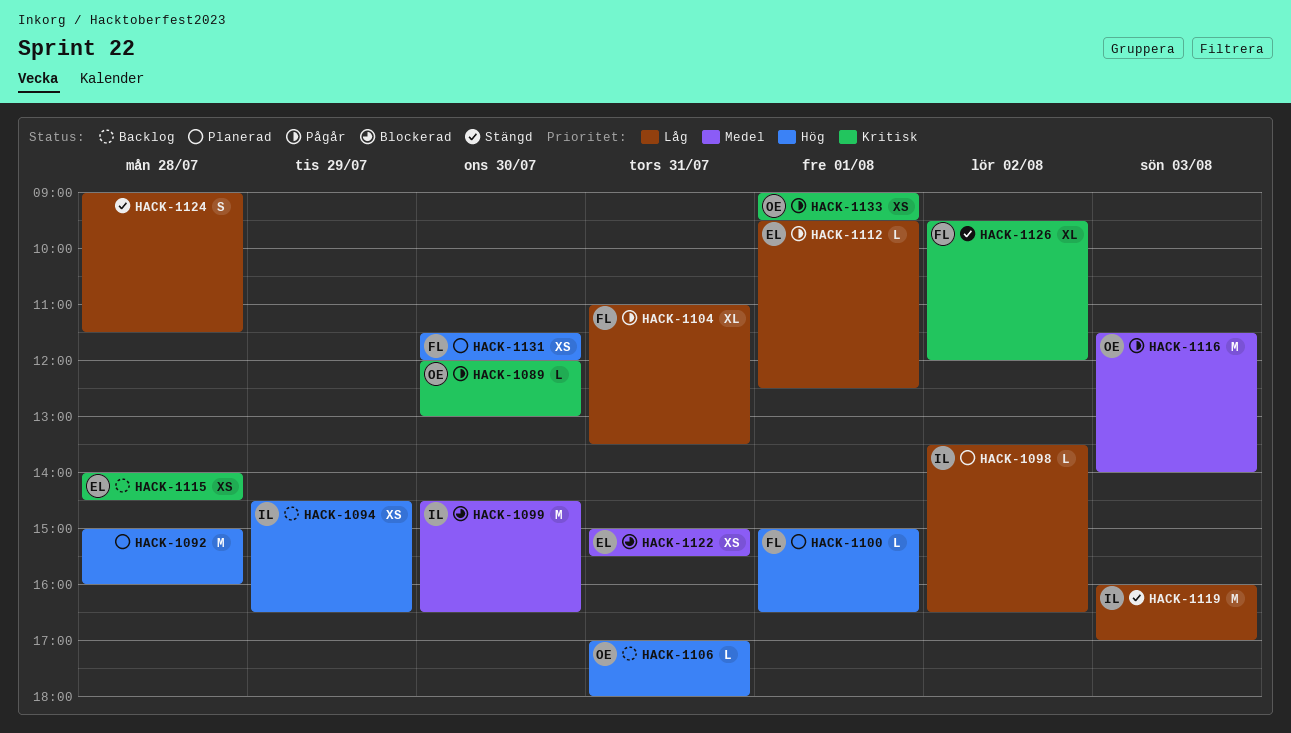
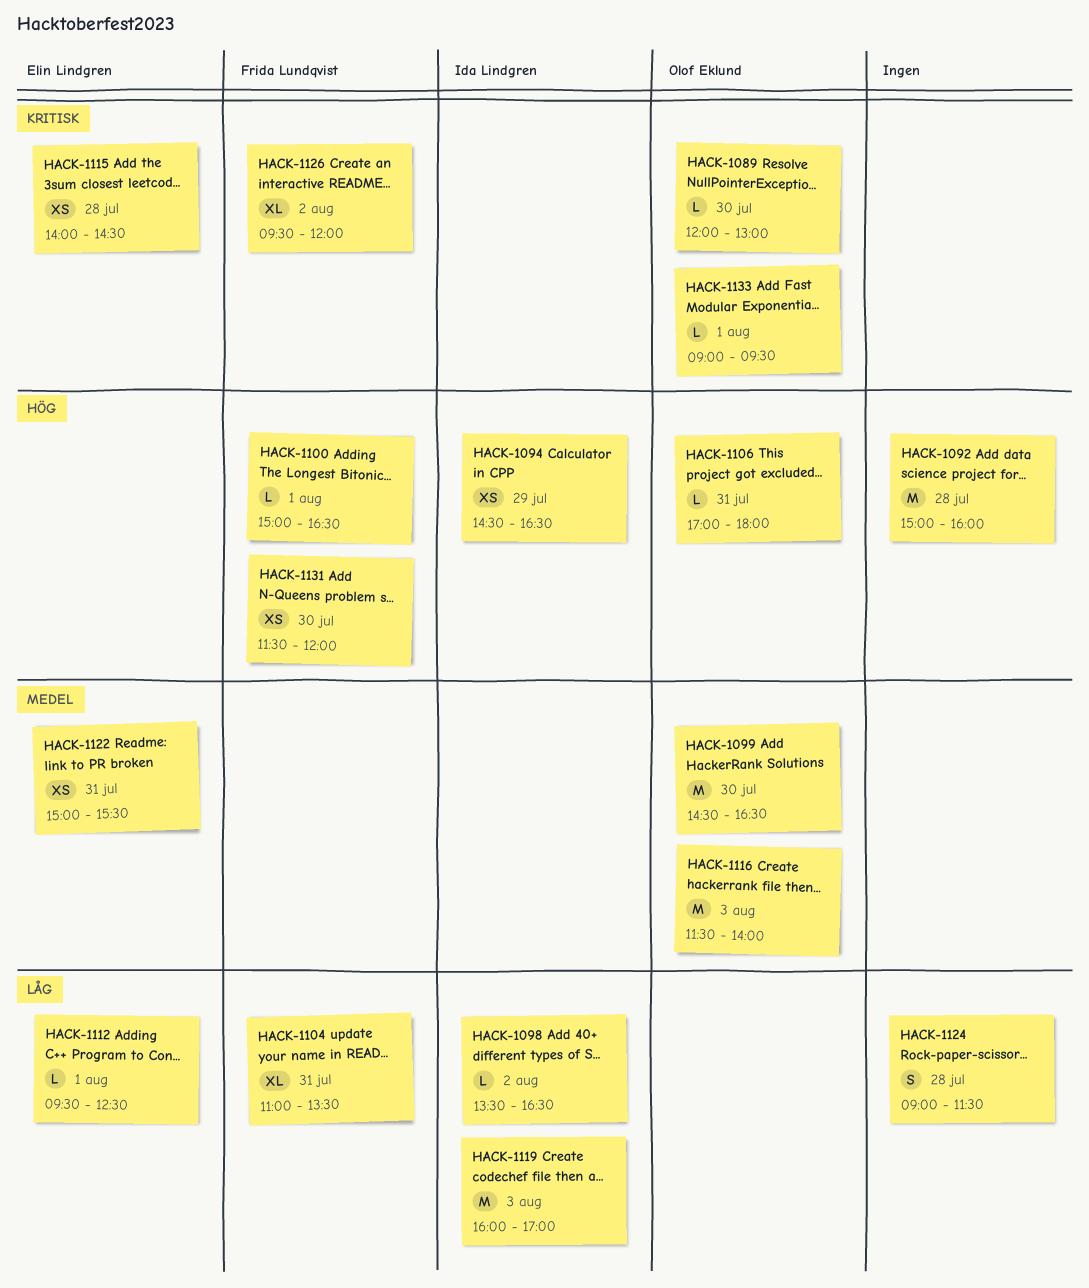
HACK-1099, owner: Ida Lindgren -> Olof Eklund
HACK-1133, estimate: XS -> L

